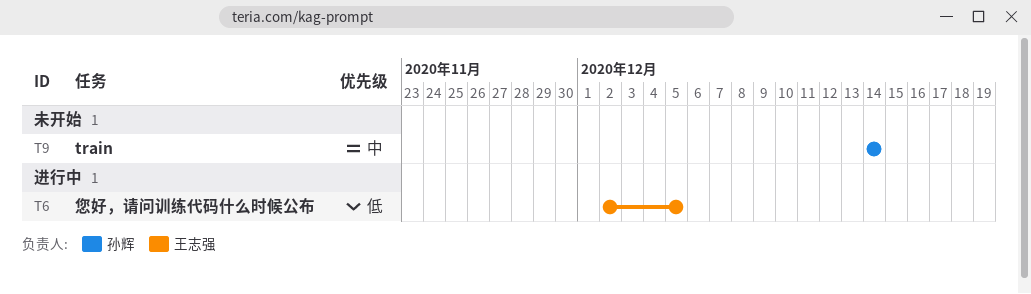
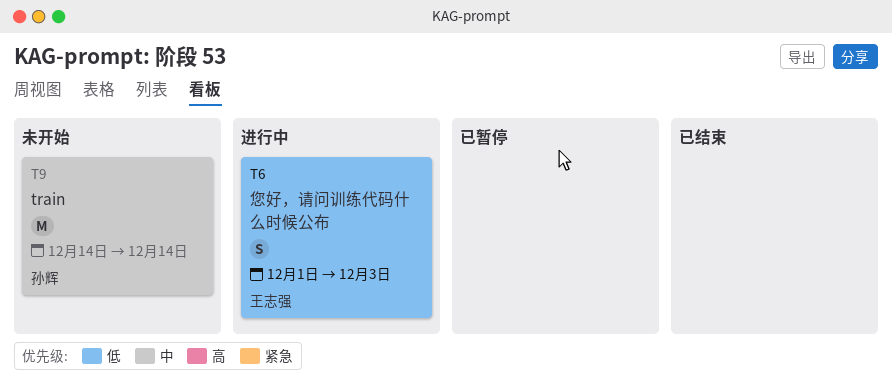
T6, start: Dec 2 -> Dec 1
T6, due: Dec 5 -> Dec 3

